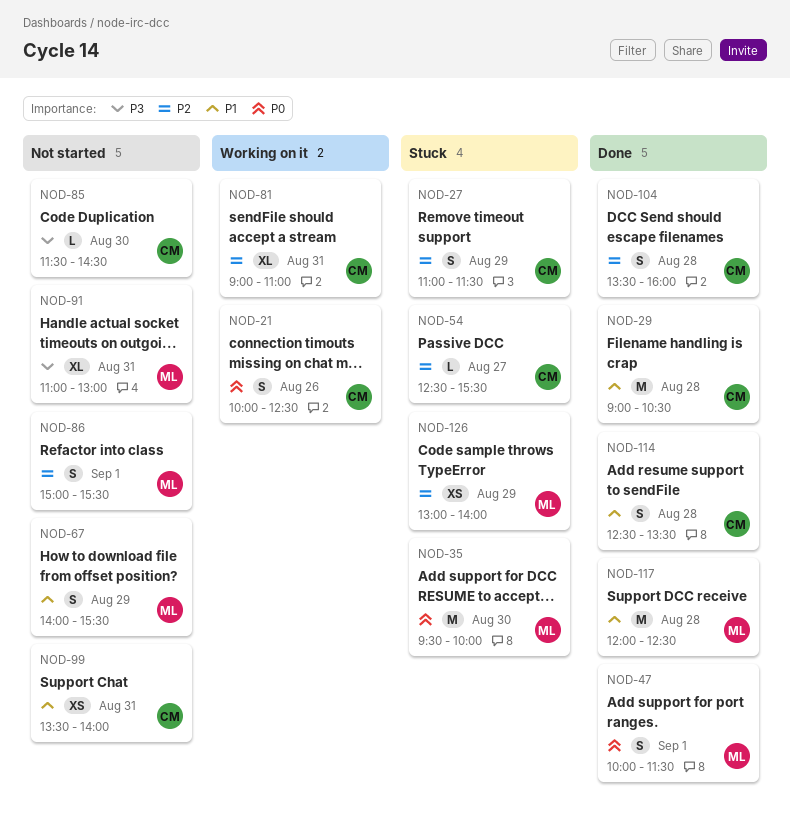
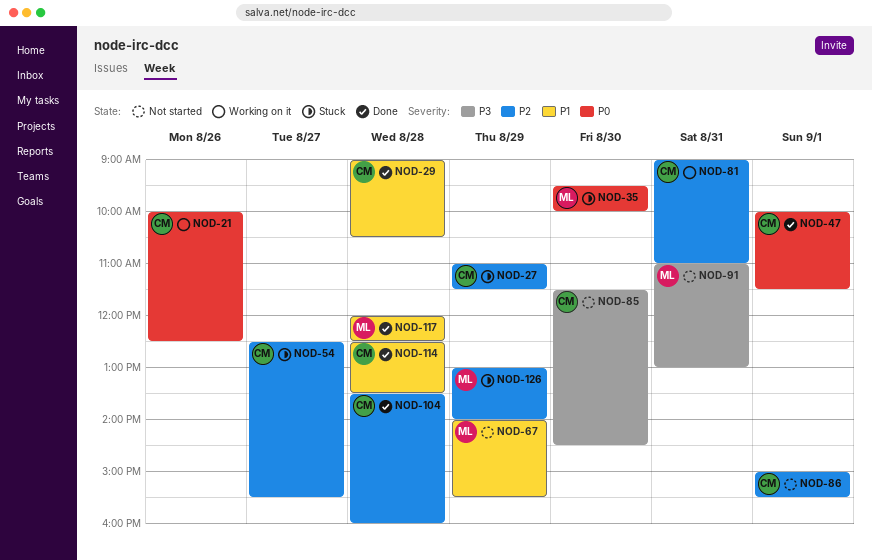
NOD-47, owner: ML -> CM
NOD-86, owner: ML -> CM
NOD-99: present -> none

